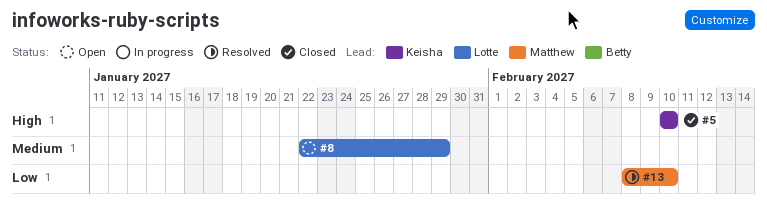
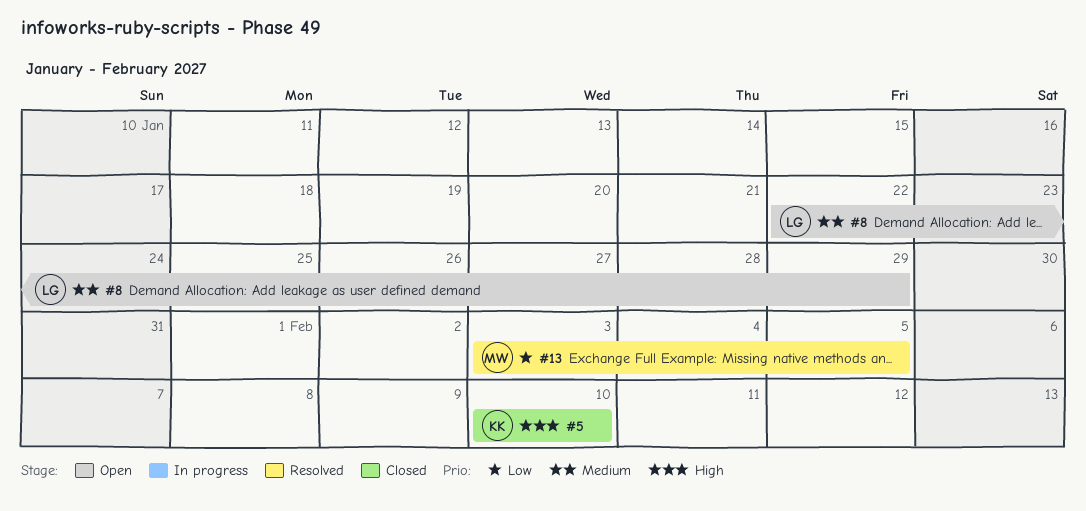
#13, start: Feb 8 -> Feb 3
#13, due: Feb 10 -> Feb 5

